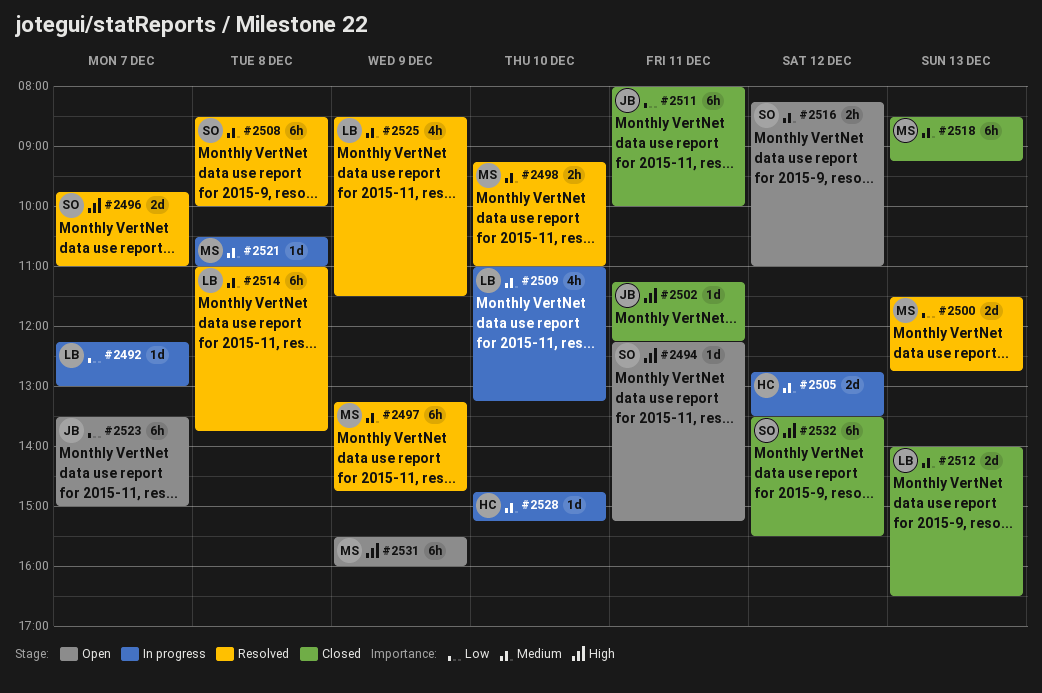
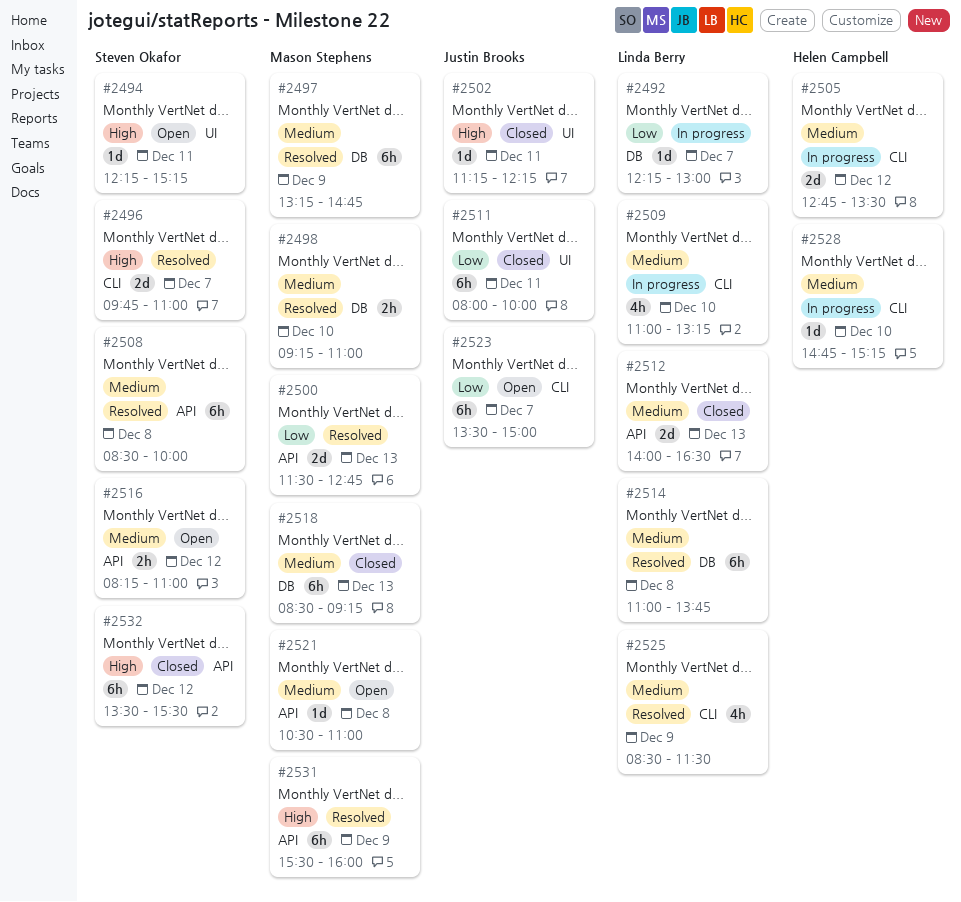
#2521, status: In progress -> Open
#2531, status: Open -> Resolved

